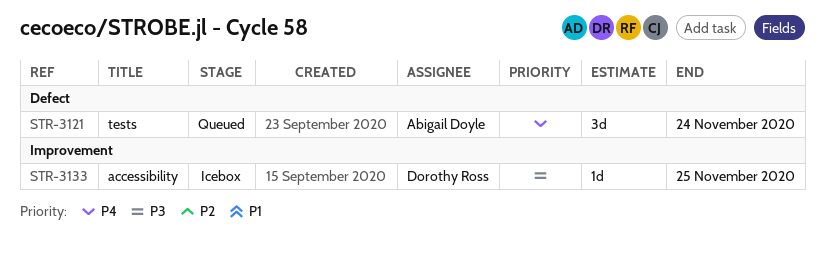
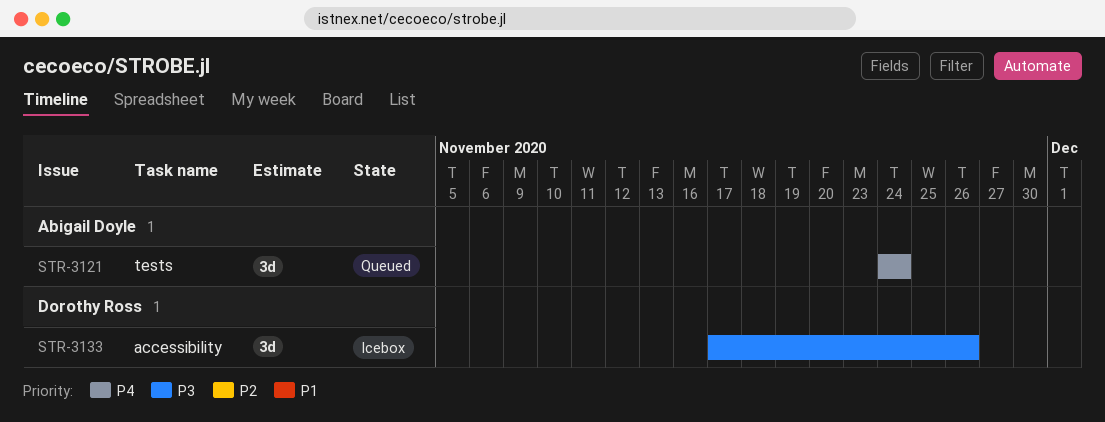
STR-3133, estimate: 1d -> 3d
STR-3133, due: Nov 25 -> Nov 26

